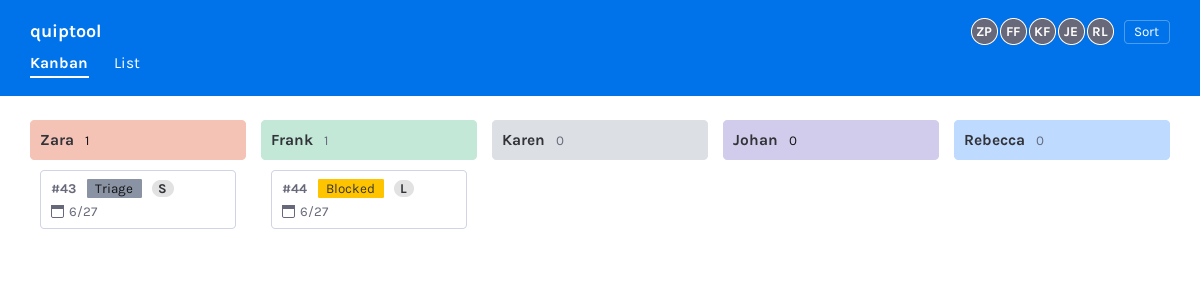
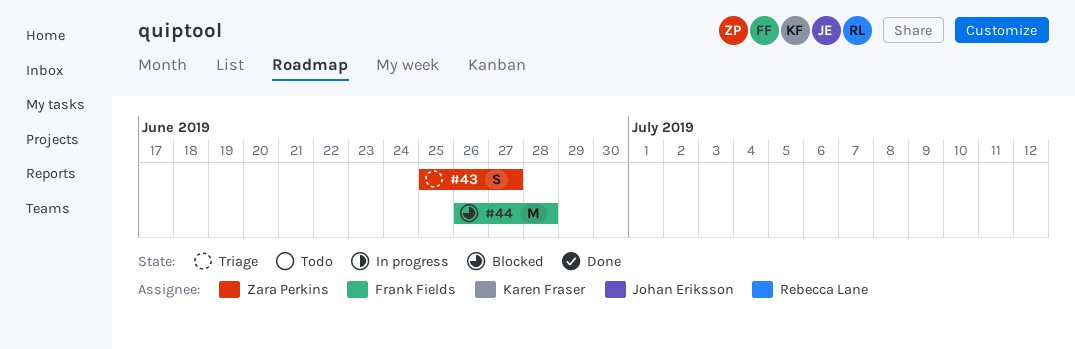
#44, estimate: L -> M
#44, due: Jun 27 -> Jun 28

